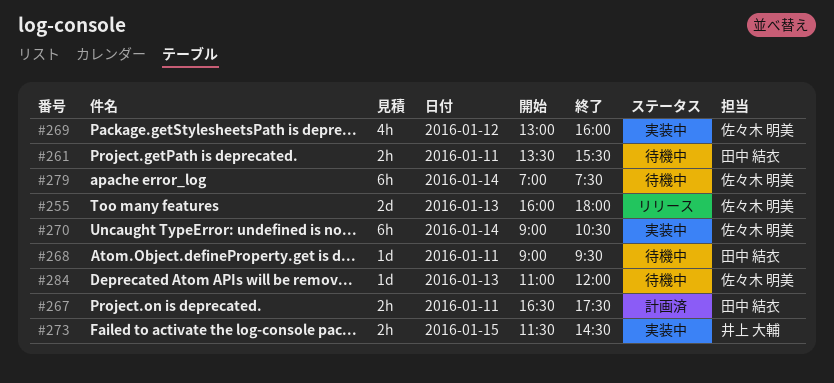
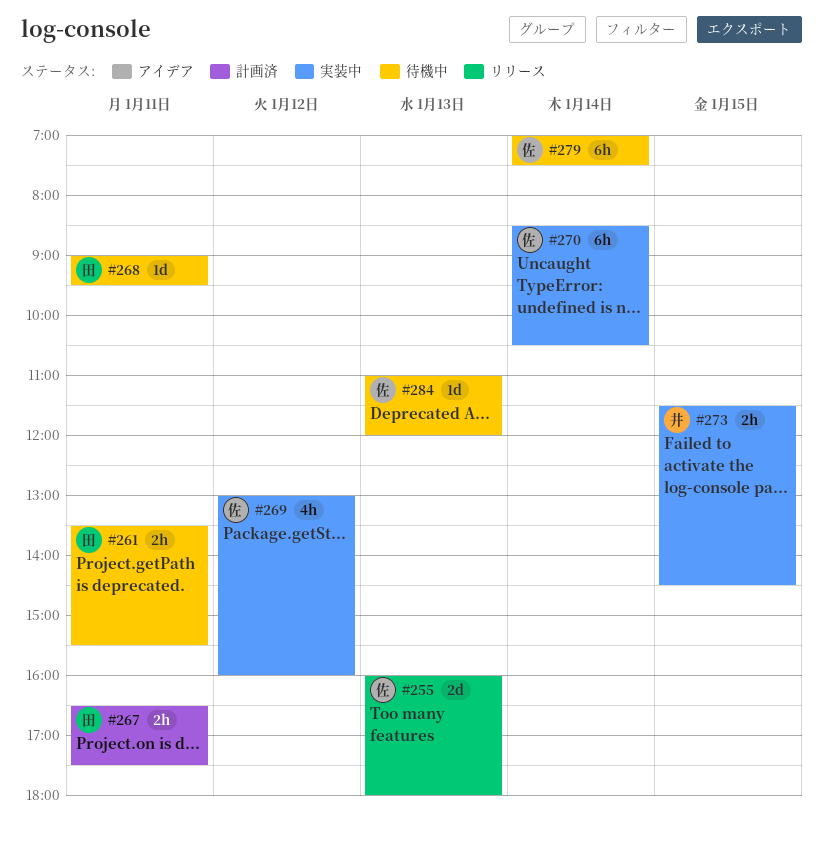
#270, begins: 09:00 -> 08:30

